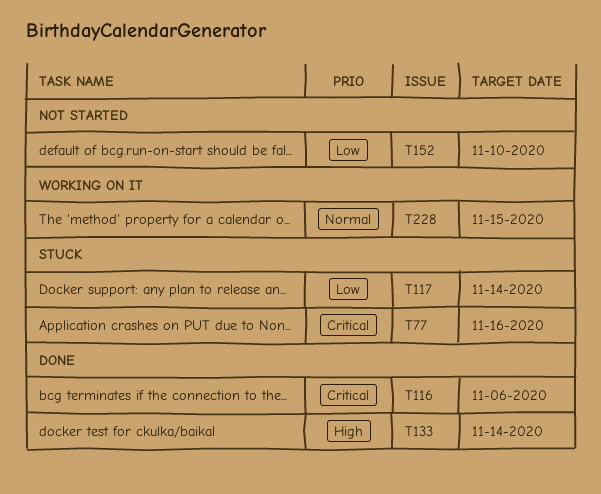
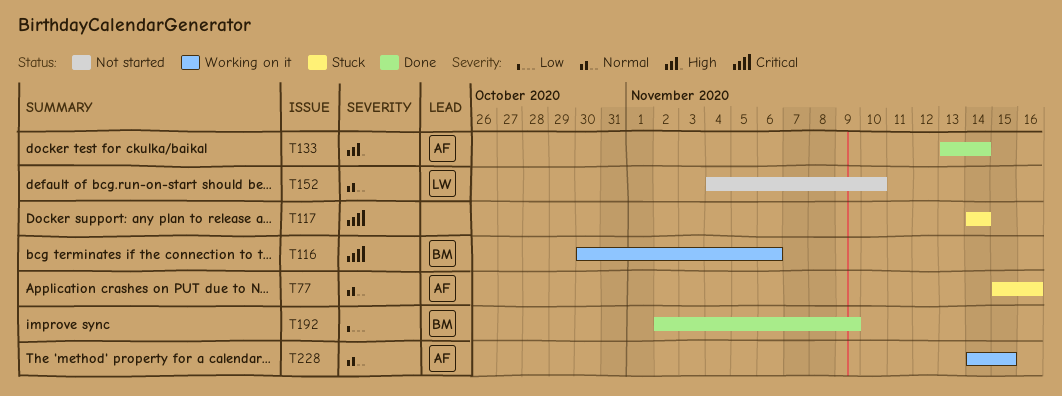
T77, priority: Critical -> Normal
T116, status: Done -> Working on it
T117, priority: Low -> Critical
T152, priority: Low -> Normal
T192: none -> present

